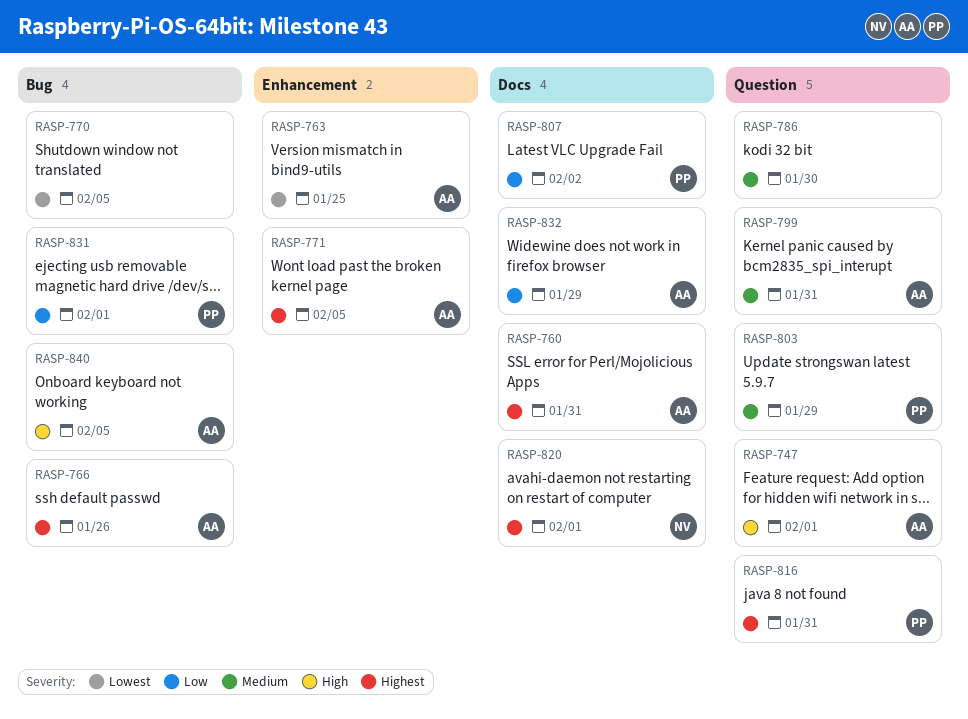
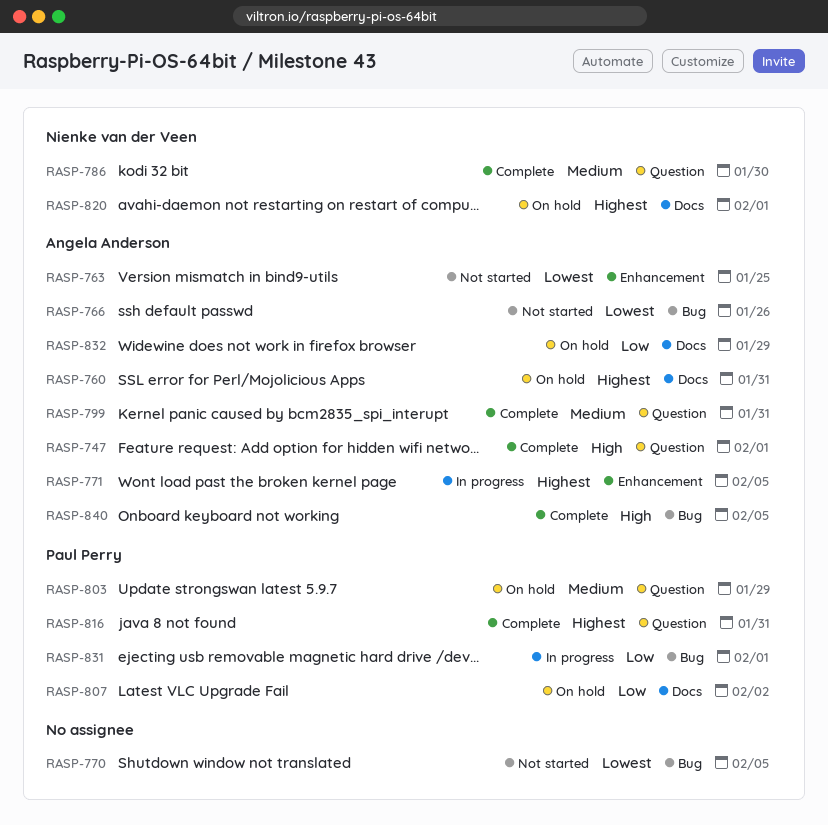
RASP-766, priority: Highest -> Lowest
RASP-786, owner: none -> Nienke van der Veen

